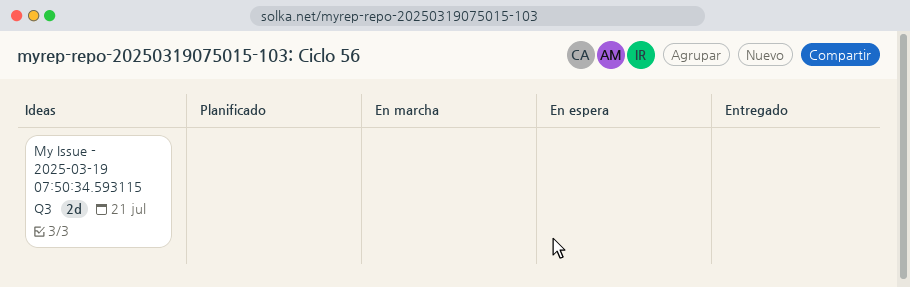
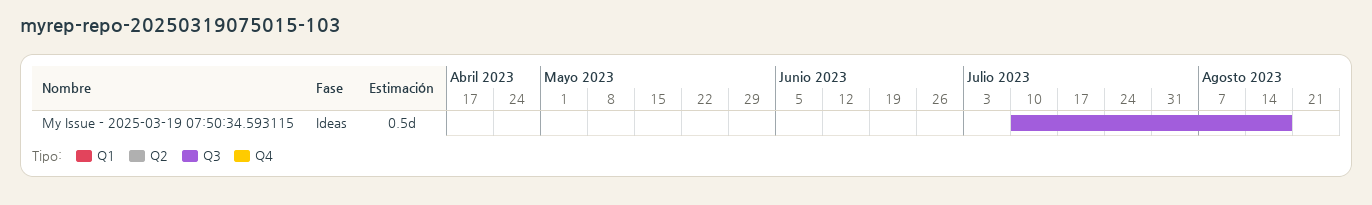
My Issue - 2025-03-19 07:50:34.593115, estimate: 2d -> 0.5d
My Issue - 2025-03-19 07:50:34.593115, due: Jul 21 -> Aug 18

